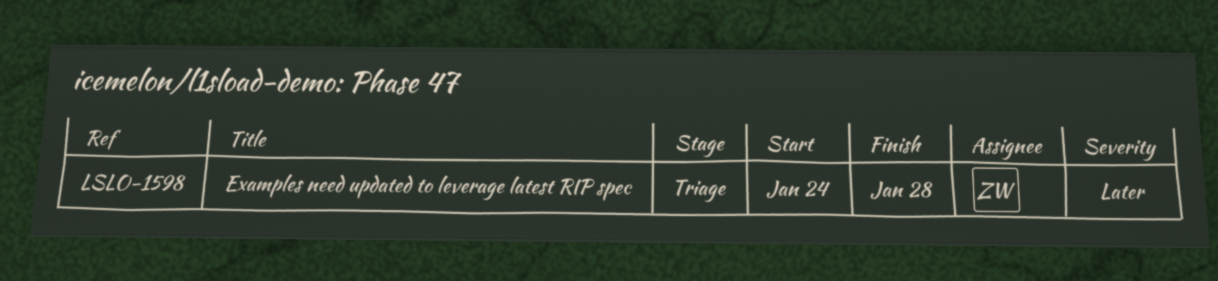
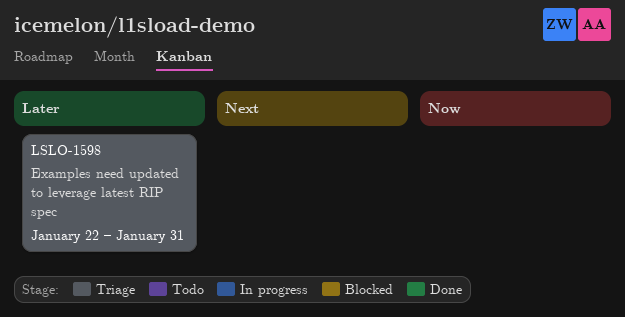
LSLO-1598, start: Jan 24 -> Jan 22
LSLO-1598, due: Jan 28 -> Jan 31

